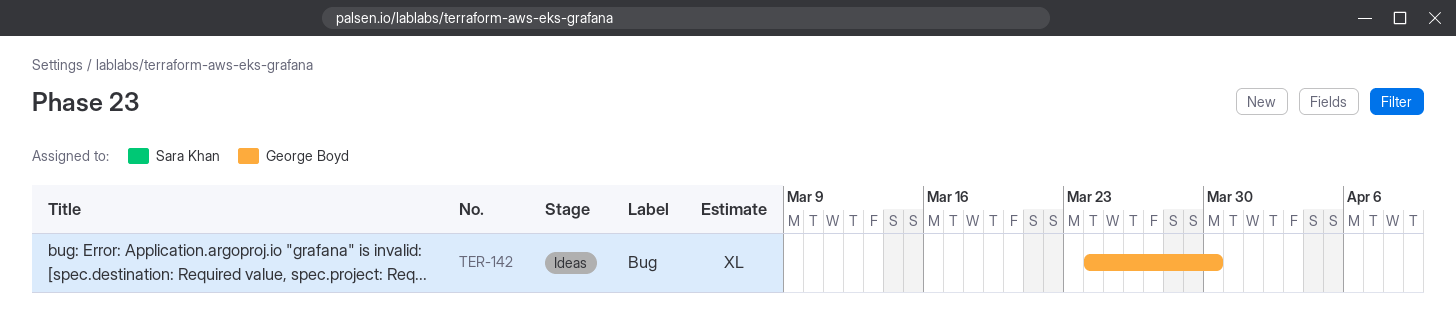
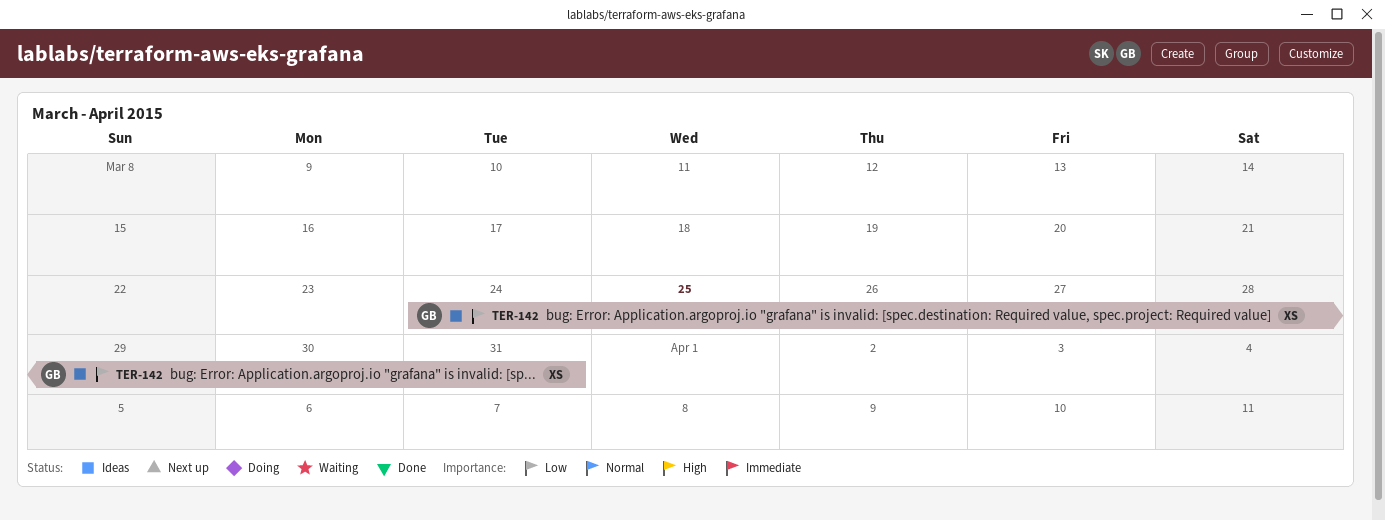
TER-142, estimate: XL -> XS
TER-142, due: Mar 30 -> Mar 31

